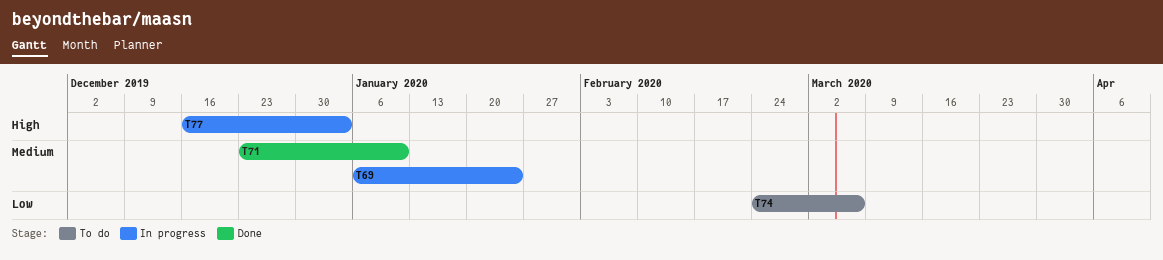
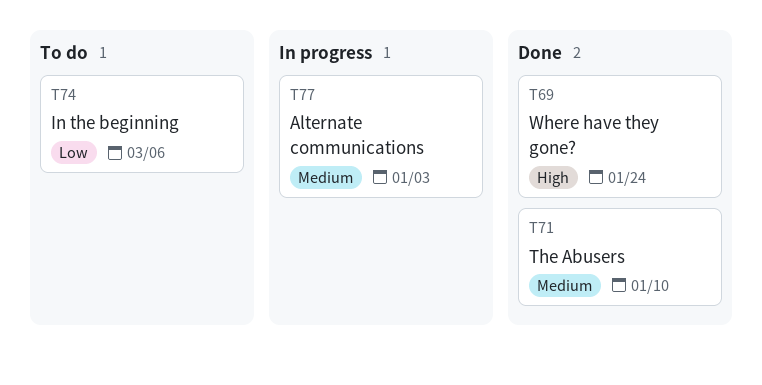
T69, status: In progress -> Done
T69, priority: Medium -> High
T77, priority: High -> Medium

